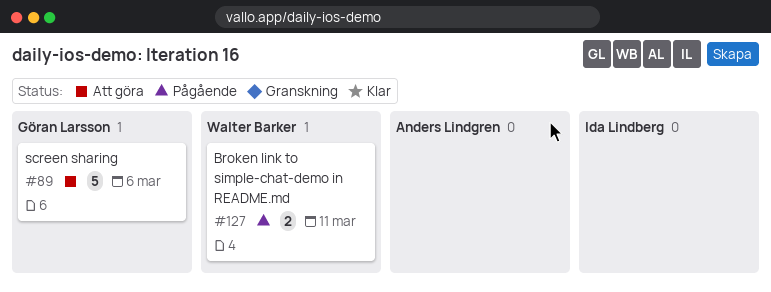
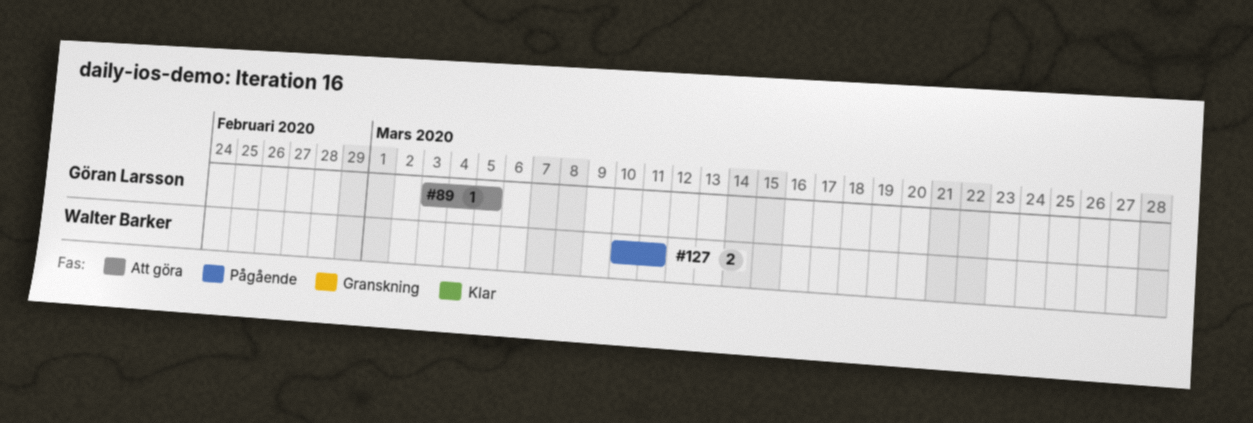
#89, estimate: 5 -> 1
#89, due: Mar 6 -> Mar 5

